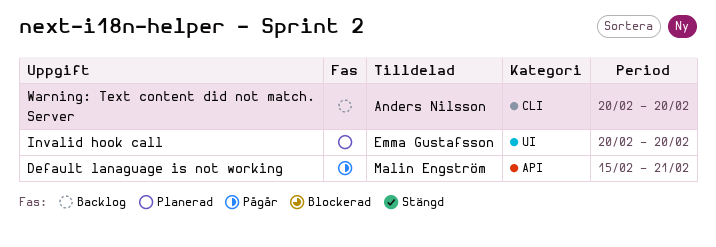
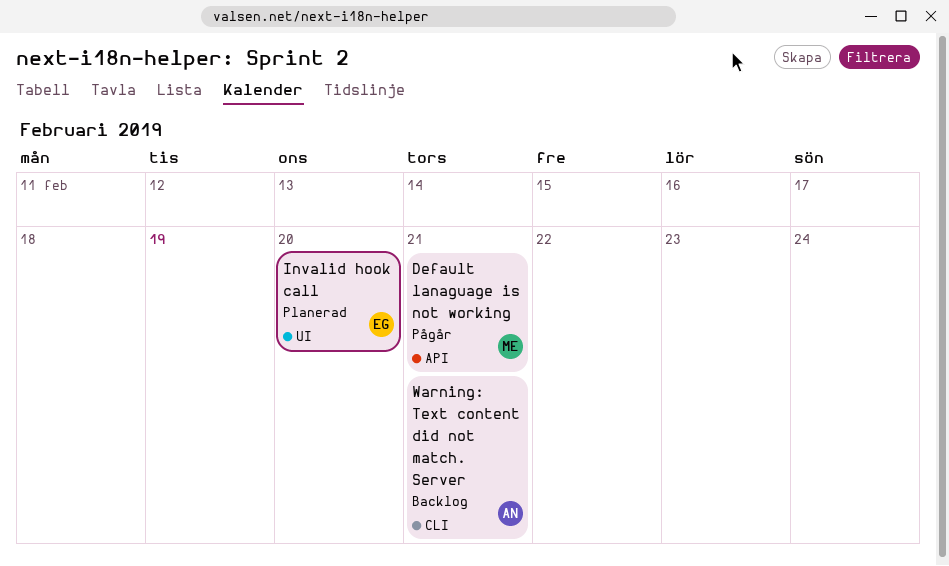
Warning: Text content did not match. Server, due: Feb 20 -> Feb 21

